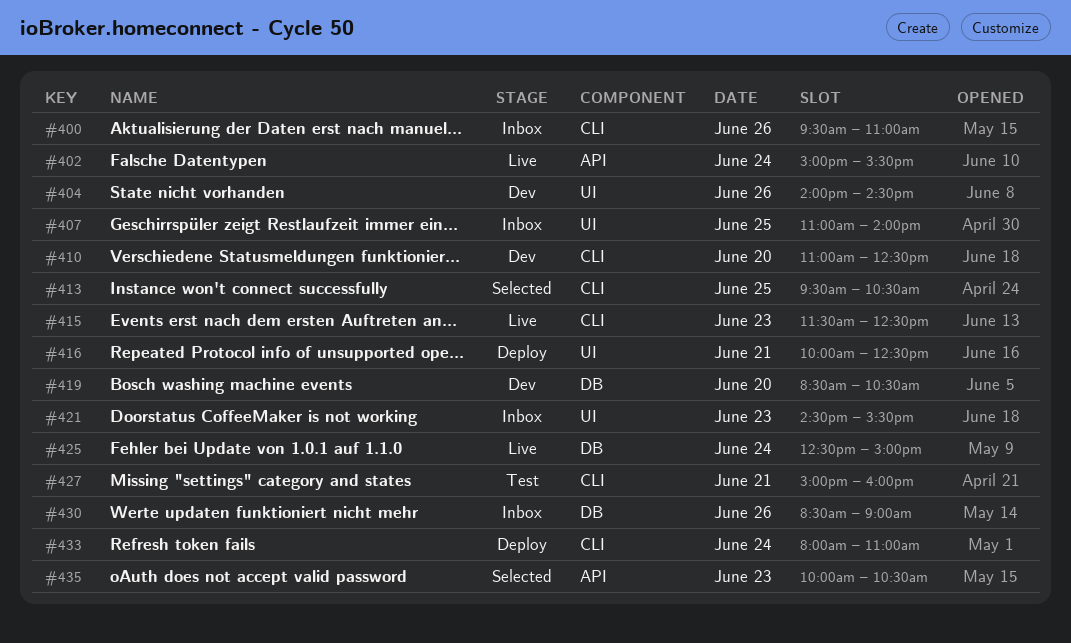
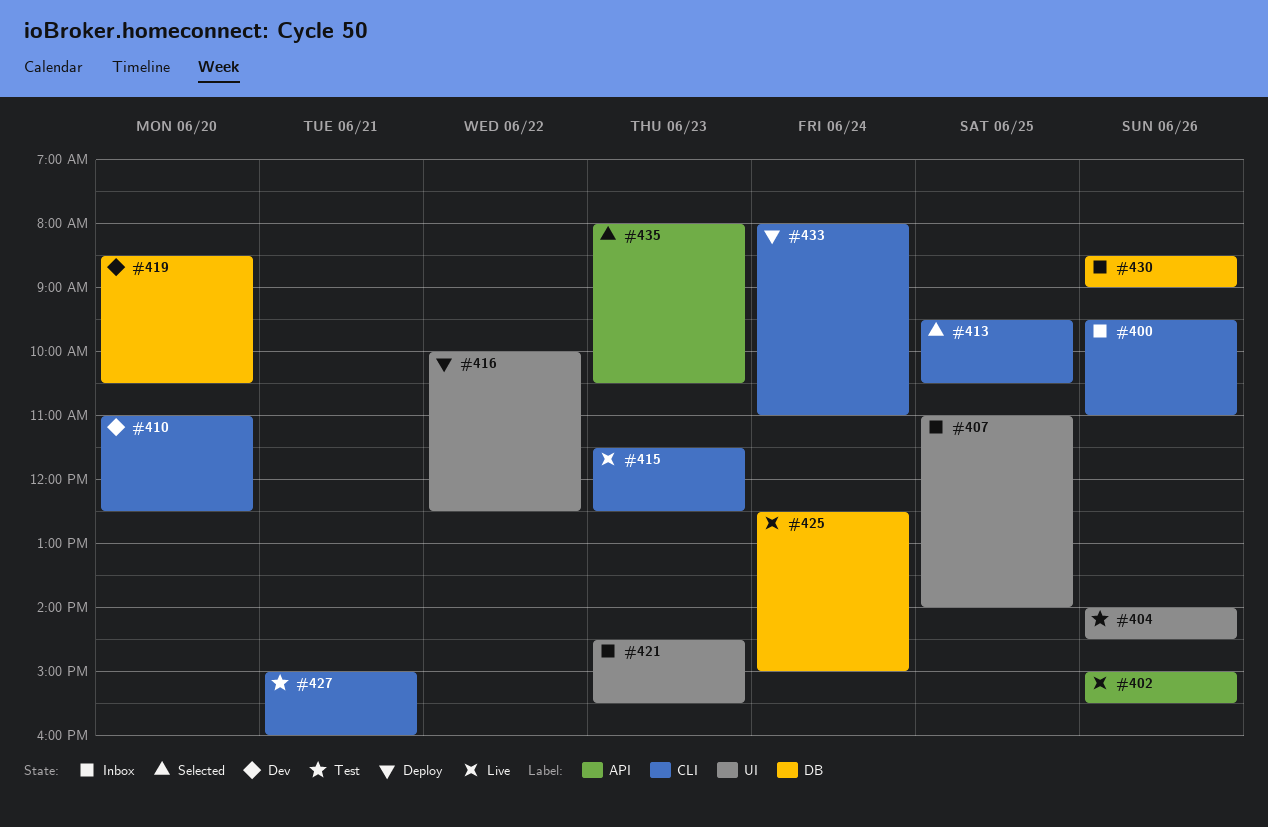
#402, day: Jun 24 -> Jun 26
#404, status: Dev -> Test
#416, day: Jun 21 -> Jun 22
#435, begins: 10:00 -> 08:00

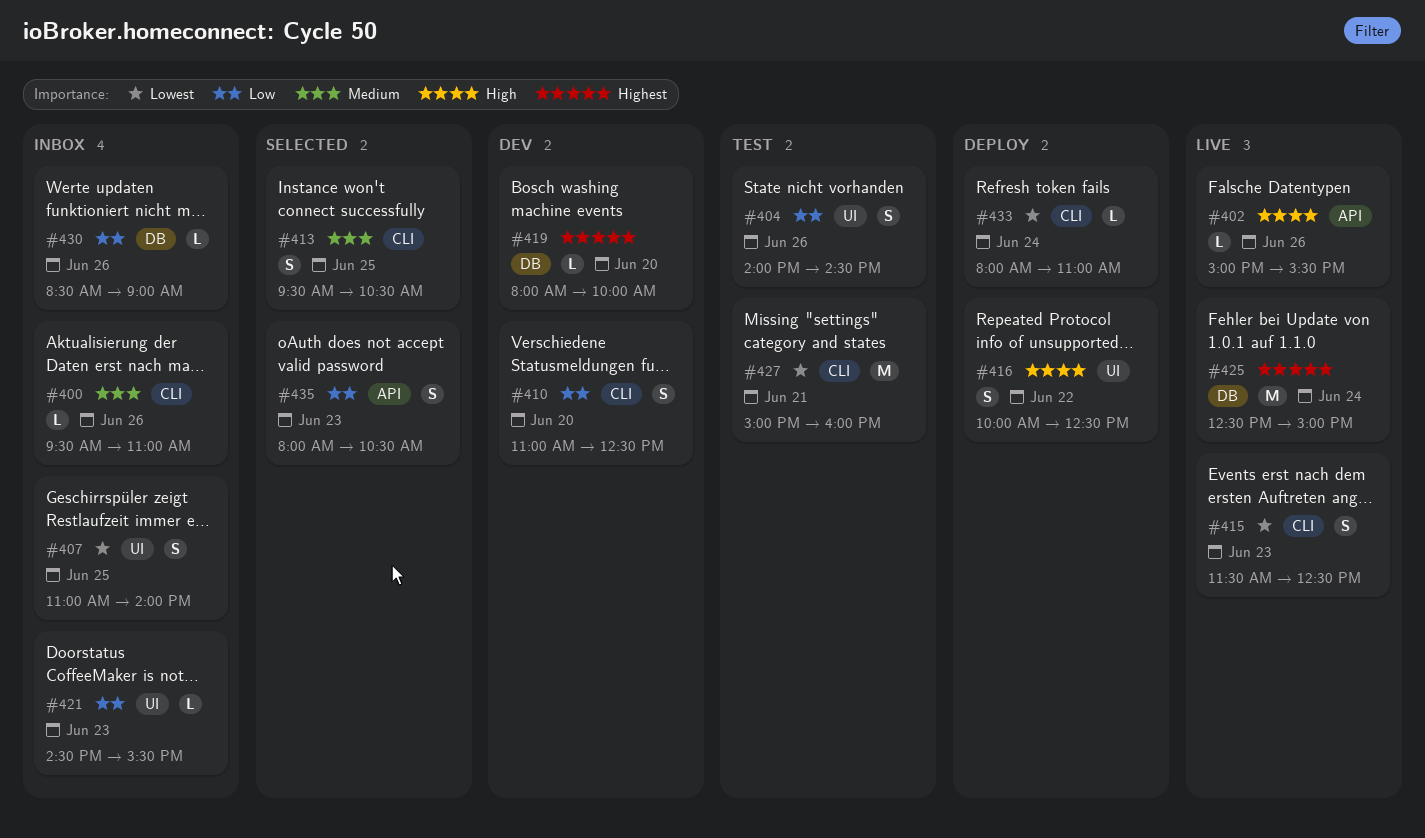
#419, begins: 08:30 -> 08:00
#419, ends: 10:30 -> 10:00

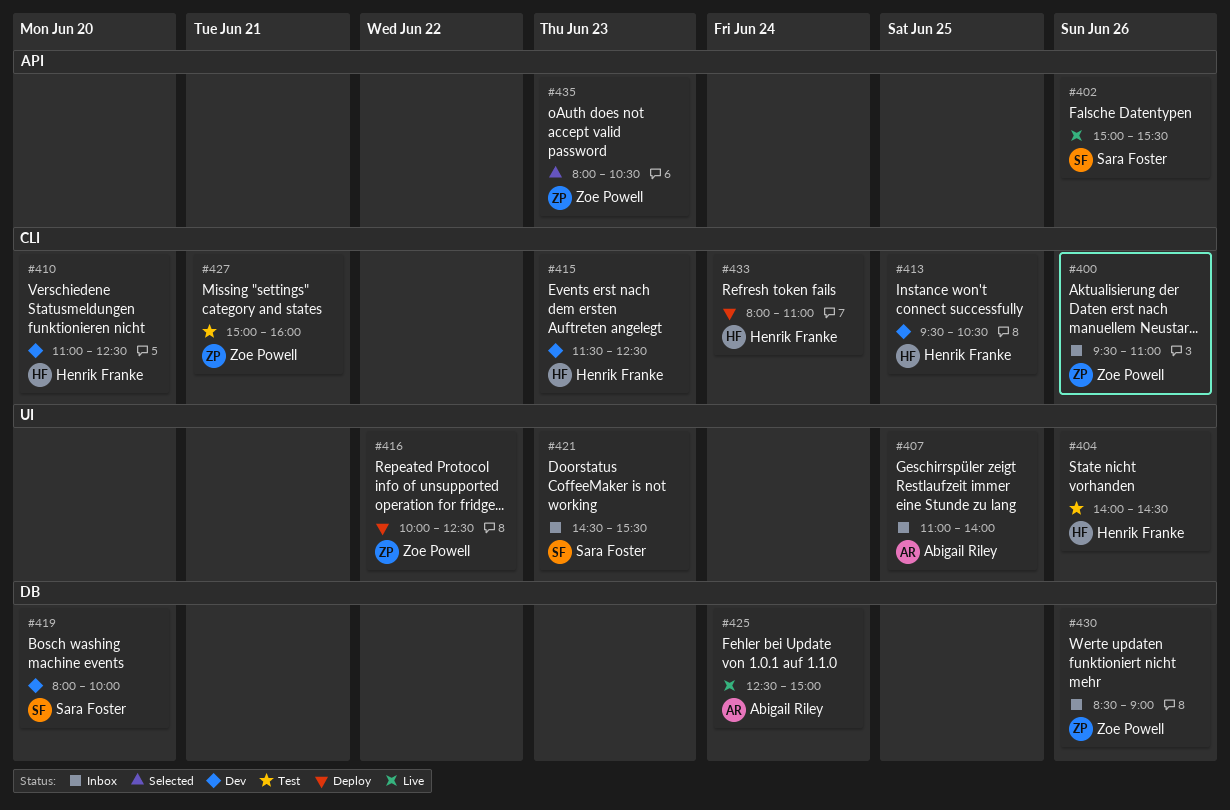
#413, status: Selected -> Dev
#415, status: Live -> Dev

